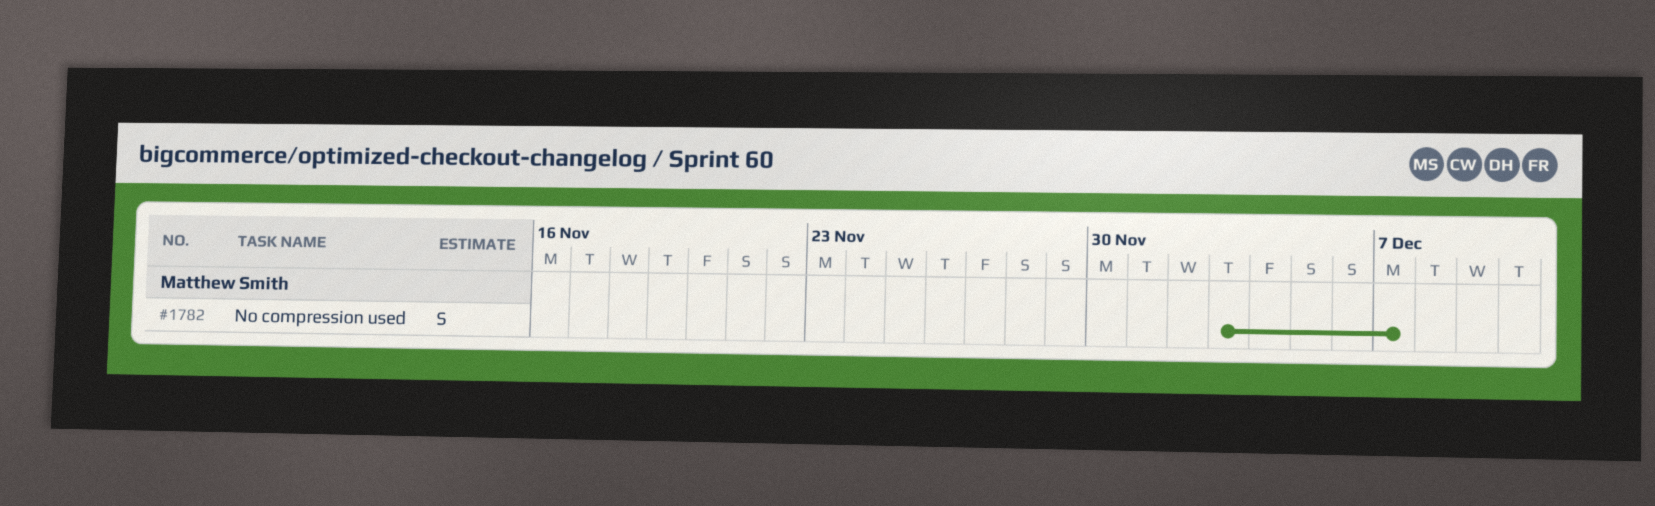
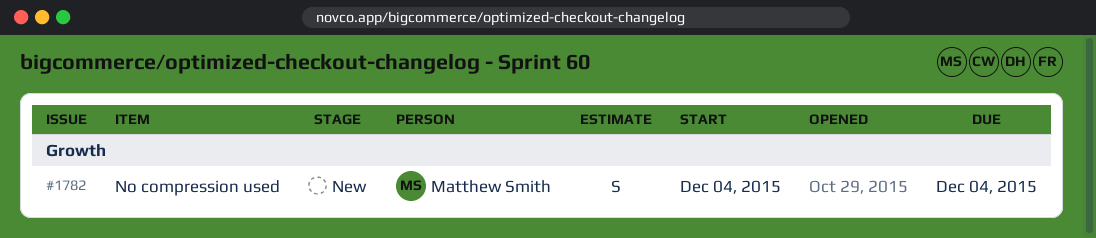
#1782, start: Dec 3 -> Dec 4
#1782, due: Dec 7 -> Dec 4

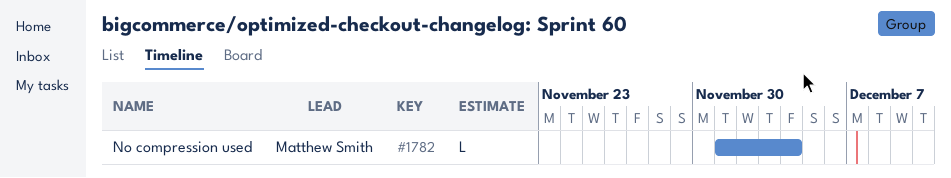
#1782, estimate: S -> L
#1782, start: Dec 4 -> Dec 1

